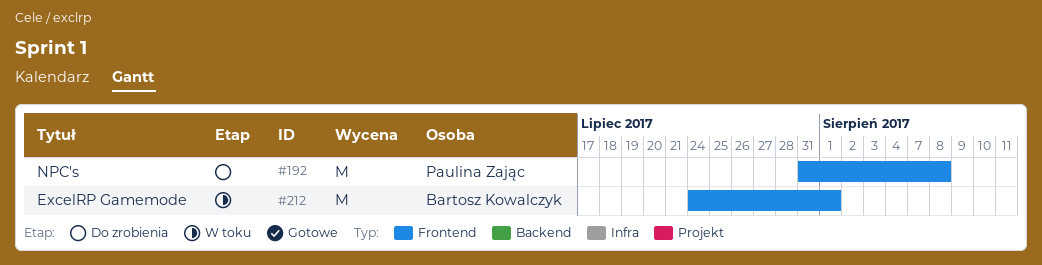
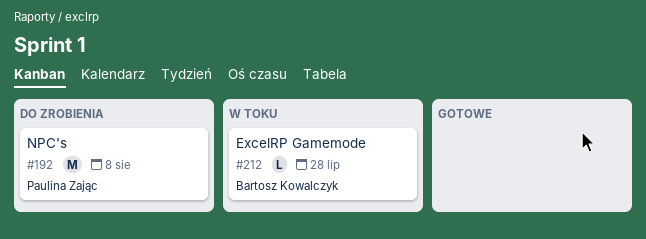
#212, estimate: M -> L
#212, due: Aug 1 -> Jul 28

